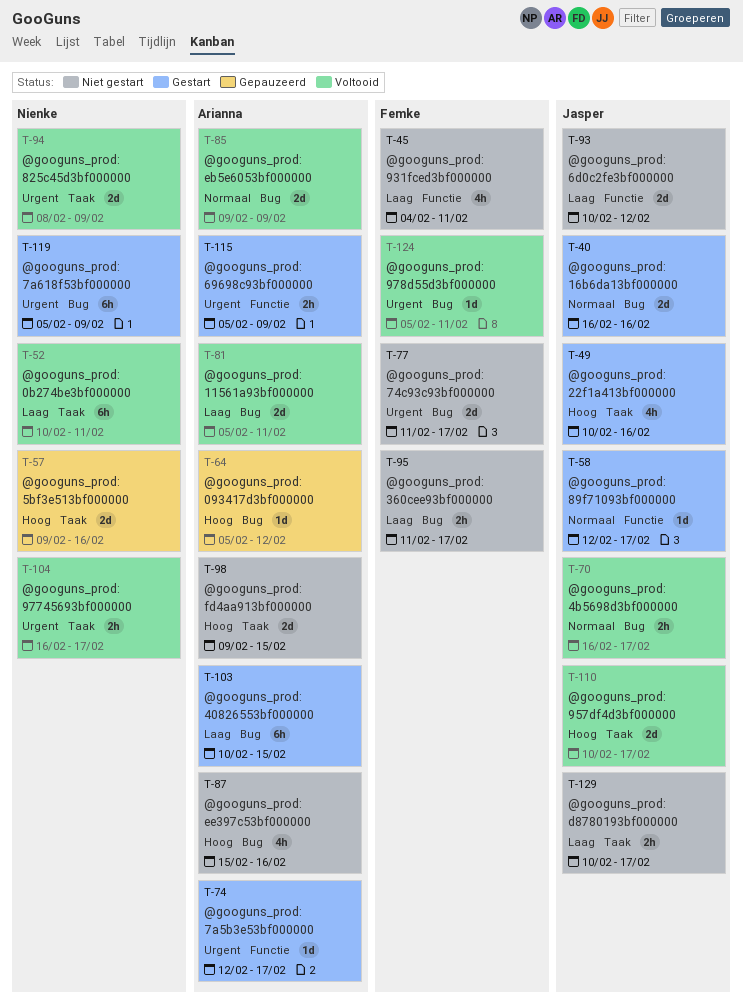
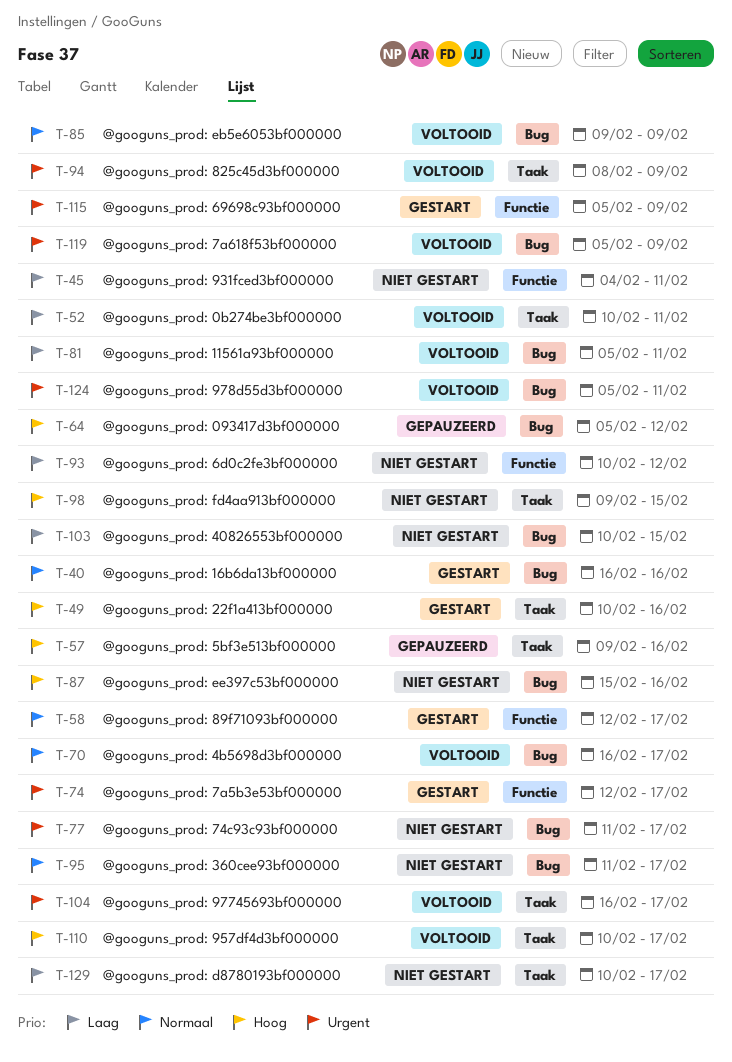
T-95, priority: Laag -> Normaal
T-103, status: Gestart -> Niet gestart
T-119, status: Gestart -> Voltooid

